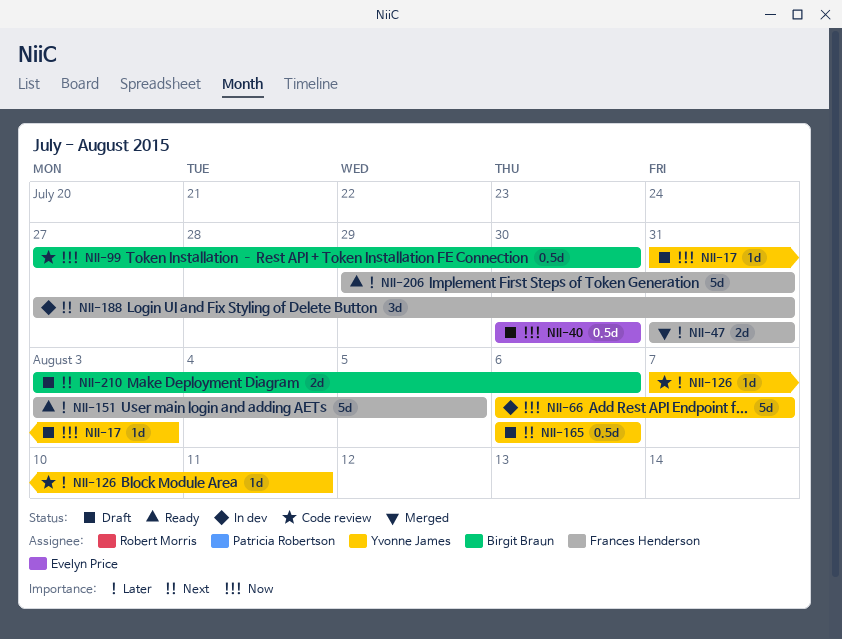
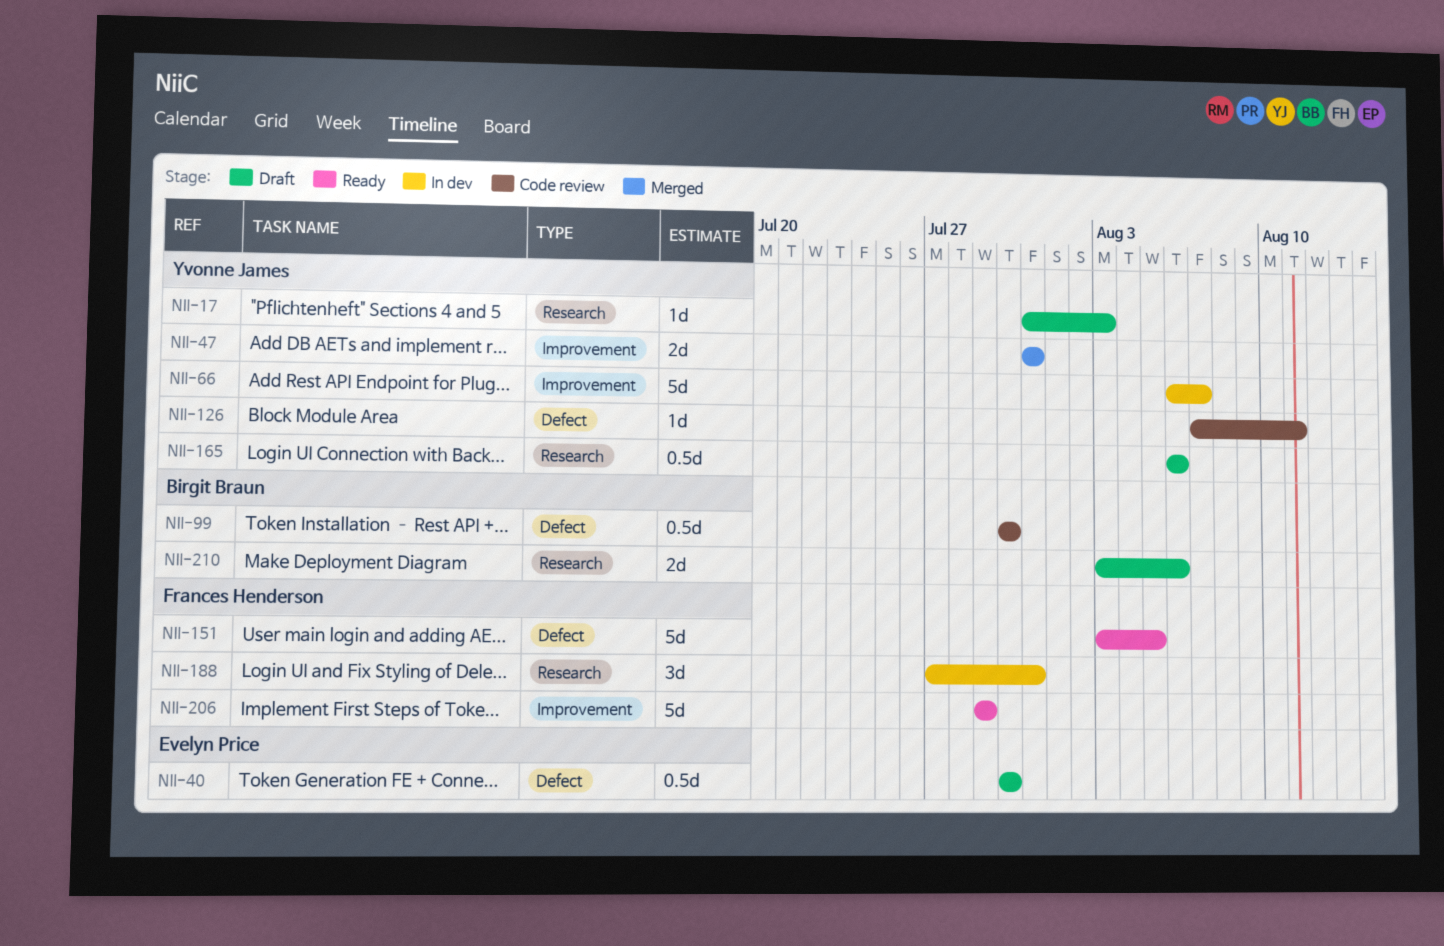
NII-47, owner: Frances Henderson -> Yvonne James
NII-99, start: Jul 27 -> Jul 30
NII-206, due: Jul 31 -> Jul 29

